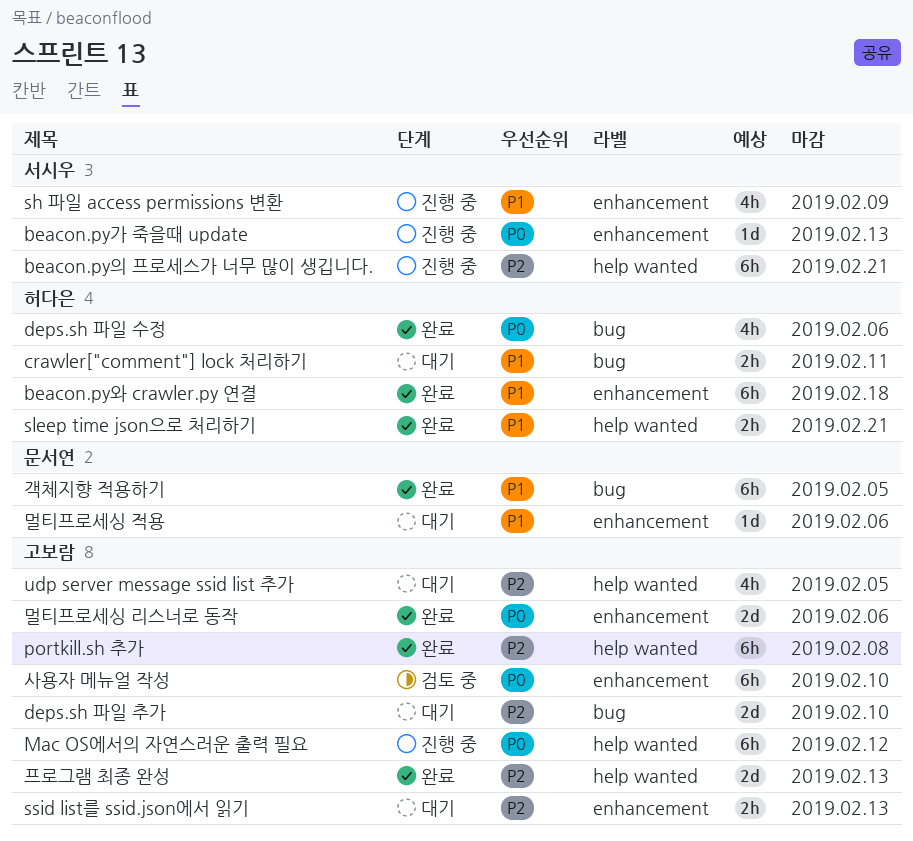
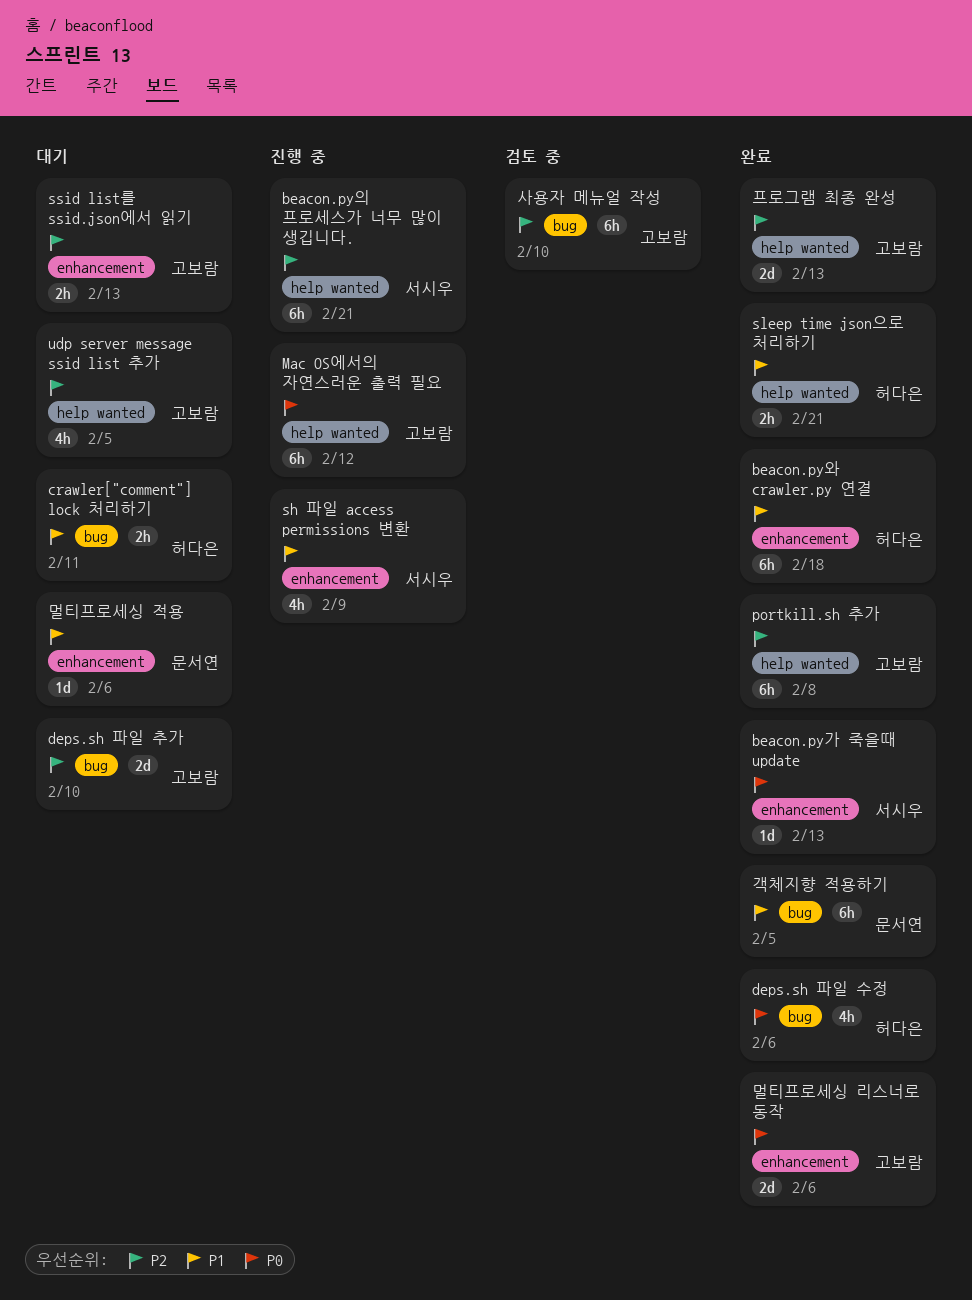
beacon.py가 죽을때 update, status: 진행 중 -> 완료
사용자 메뉴얼 작성, priority: P0 -> P2
사용자 메뉴얼 작성, label: enhancement -> bug

